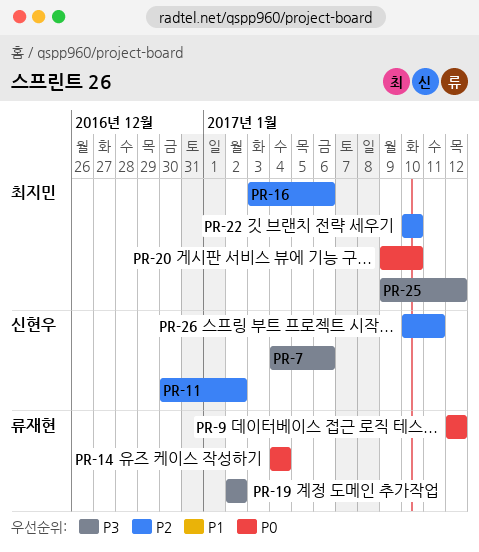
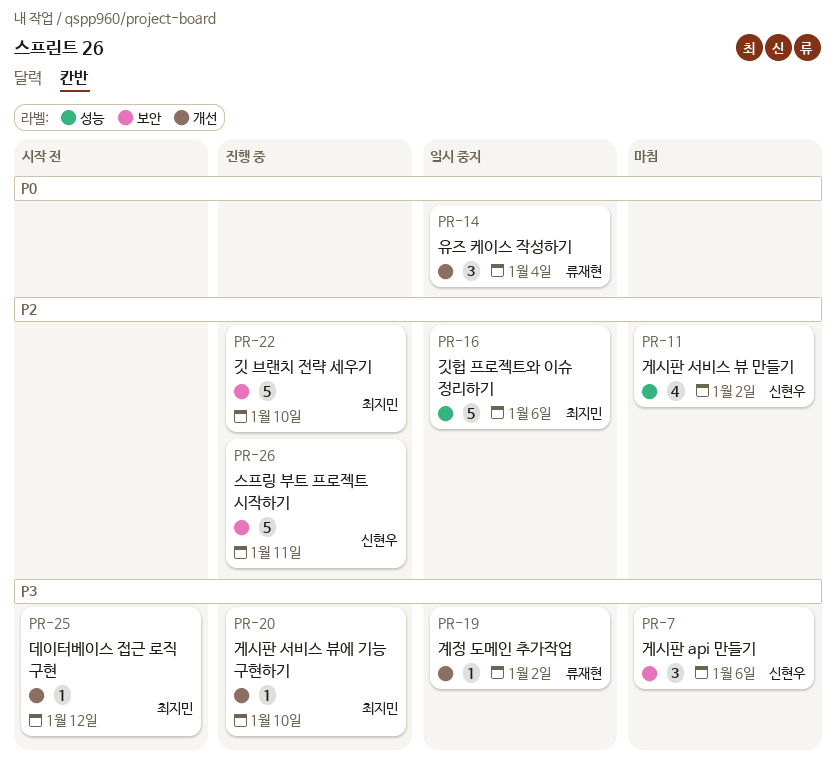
PR-9: present -> none
PR-20, priority: P0 -> P3

